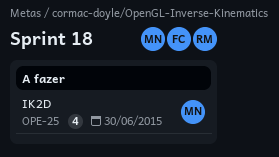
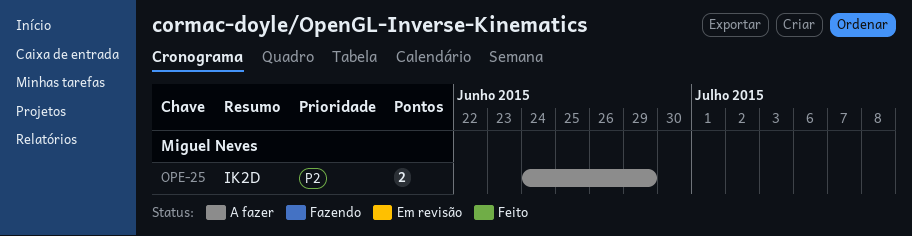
OPE-25, estimate: 4 -> 2
OPE-25, due: Jun 30 -> Jun 29

